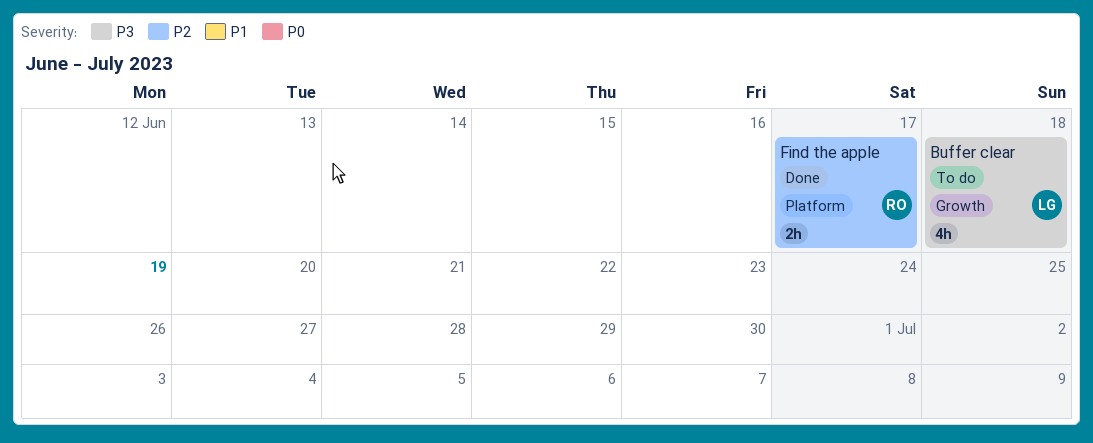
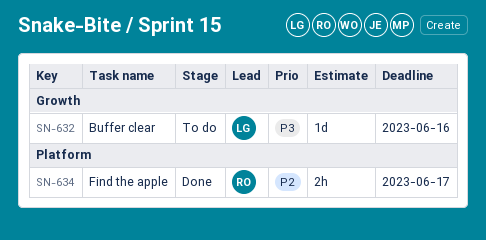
Buffer clear, estimate: 4h -> 1d
Buffer clear, due: Jun 18 -> Jun 16

